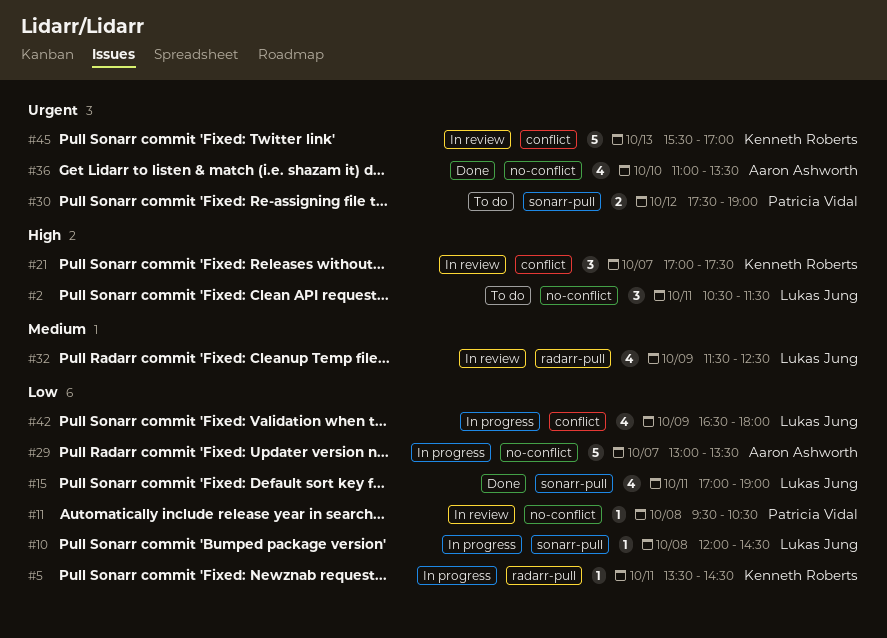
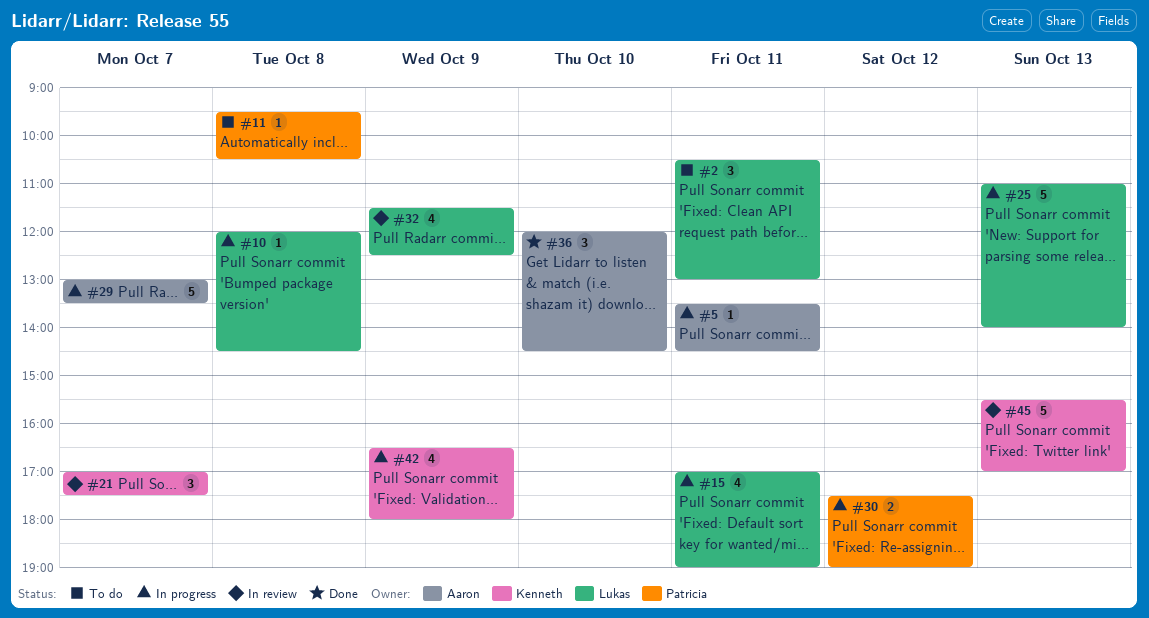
#2, ends: 11:30 -> 13:00
#5, owner: Kenneth Roberts -> Aaron Ashworth
#11, status: In review -> To do
#15, status: Done -> In progress
#25: none -> present
#30, status: To do -> In progress
#36, estimate: 4 -> 3
#36, begins: 11:00 -> 12:00
#36, ends: 13:30 -> 14:30
#42, owner: Lukas Jung -> Kenneth Roberts

